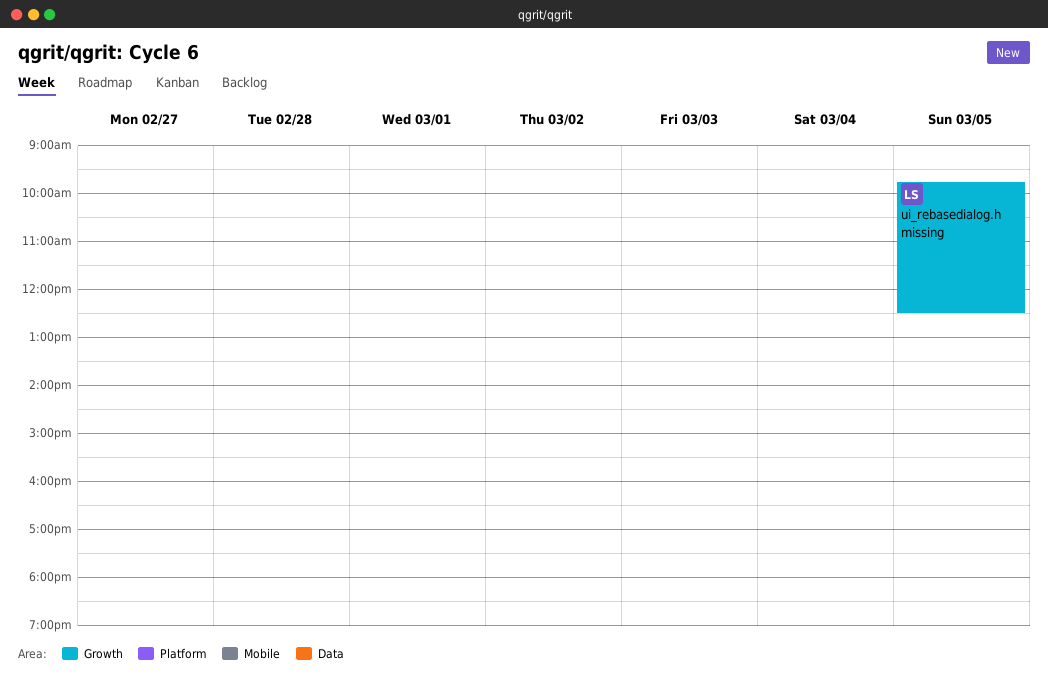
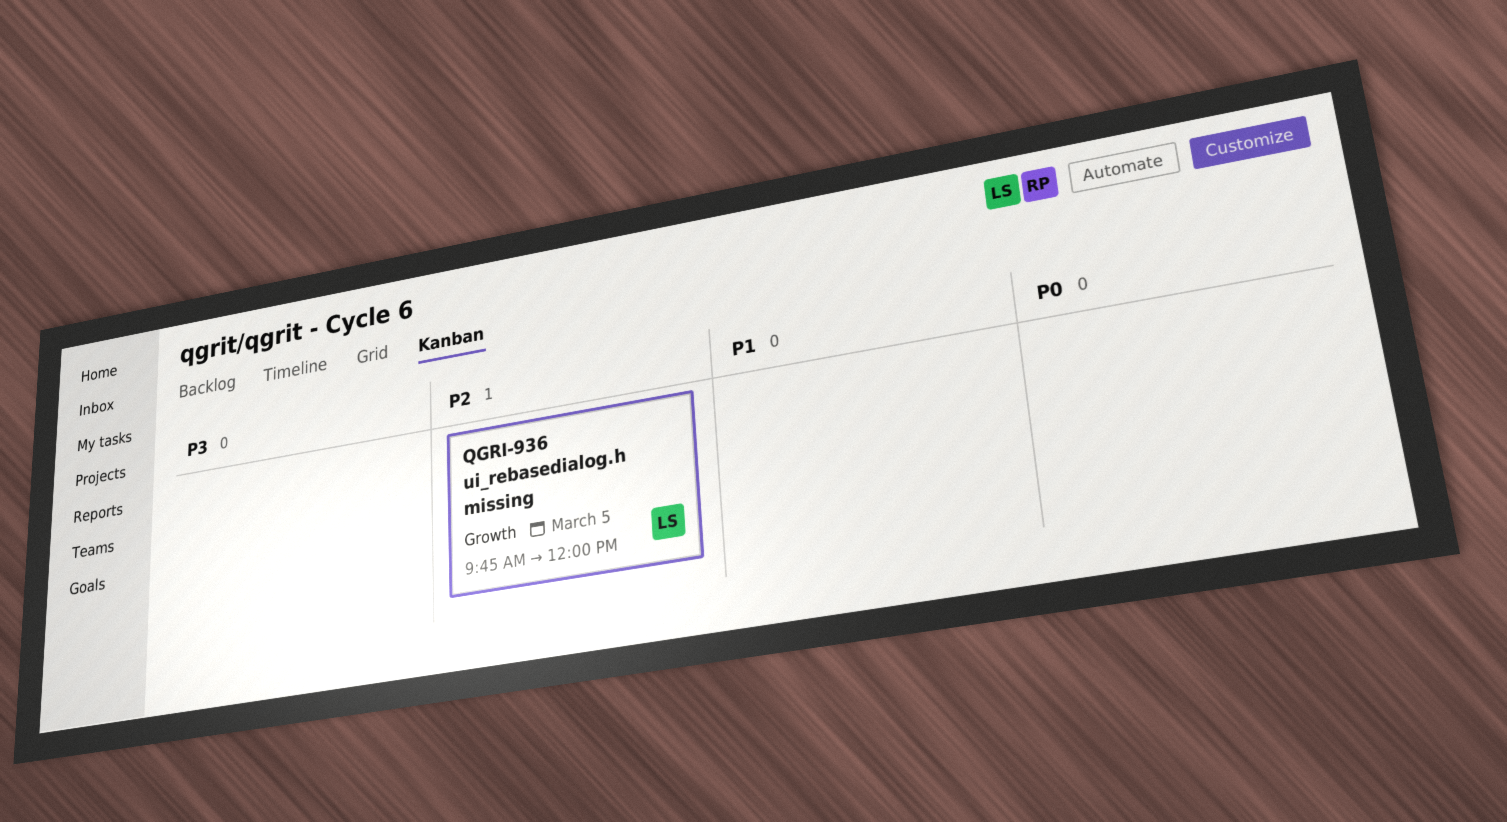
ui_rebasedialog.h missing, ends: 12:30 -> 12:00

